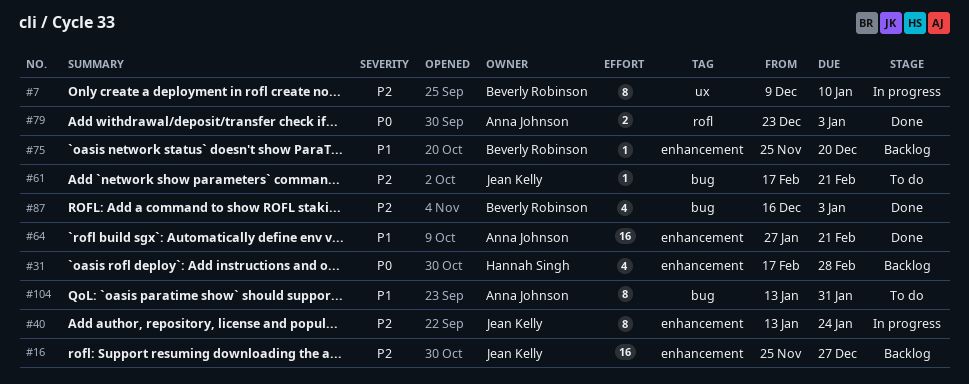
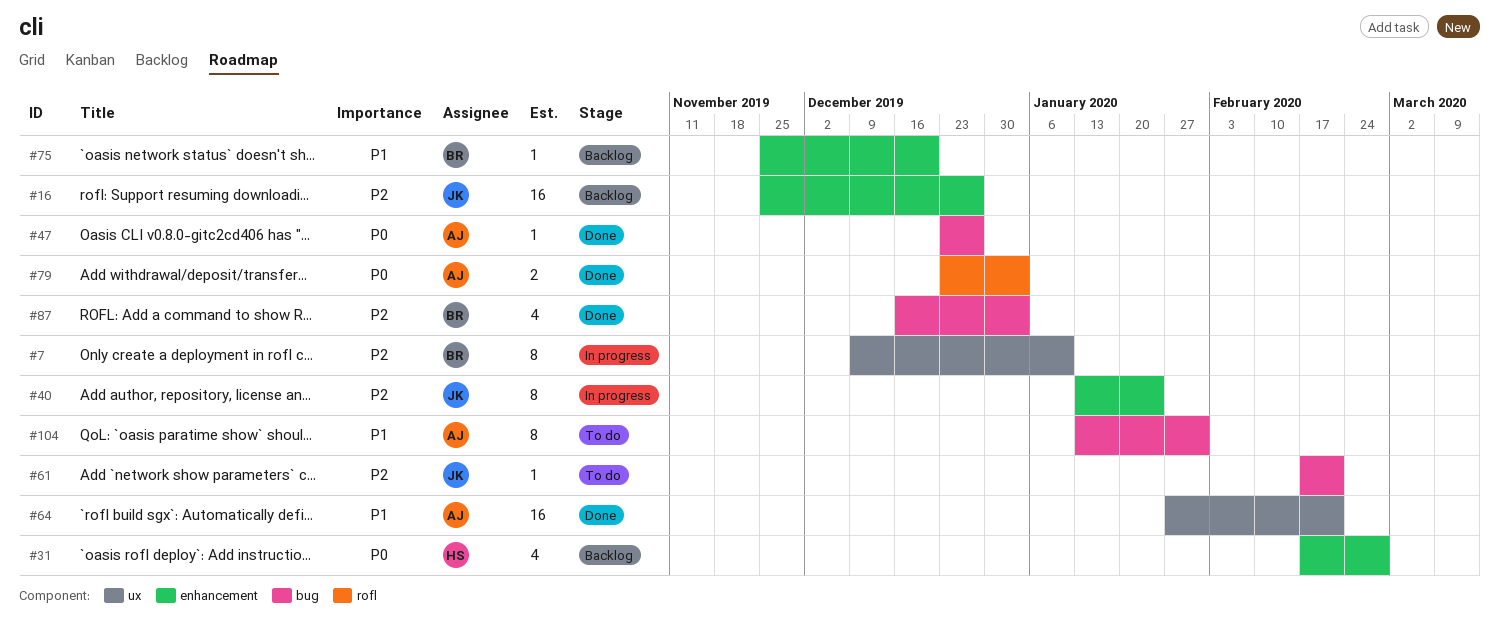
#47: none -> present
#64, label: enhancement -> ux

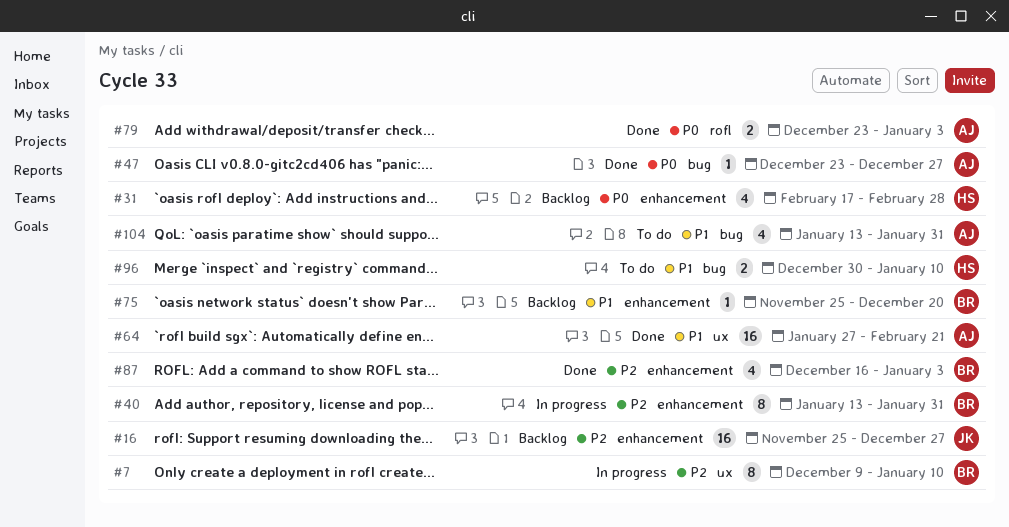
#40, owner: JK -> BR
#40, due: Jan 24 -> Jan 31
#61: present -> none
#87, label: bug -> enhancement
#96: none -> present
#104, estimate: 8 -> 4

